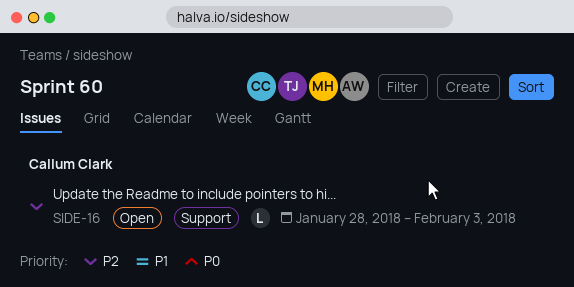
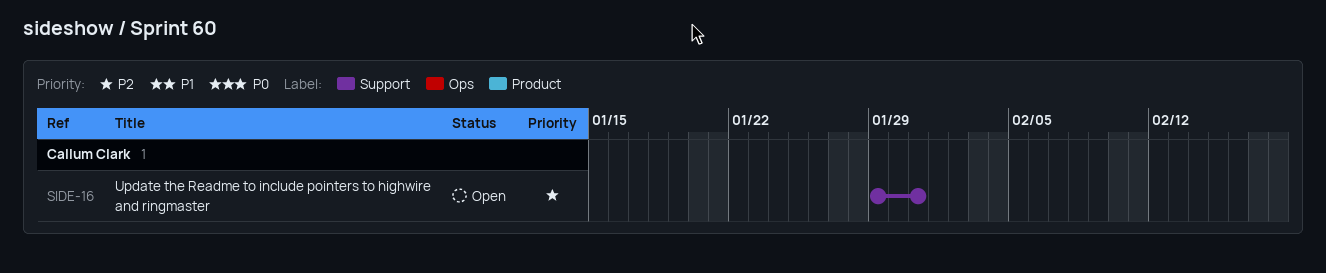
SIDE-16, start: Jan 28 -> Jan 29
SIDE-16, due: Feb 3 -> Jan 31

